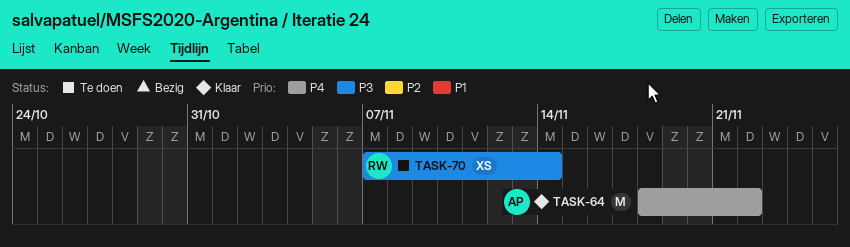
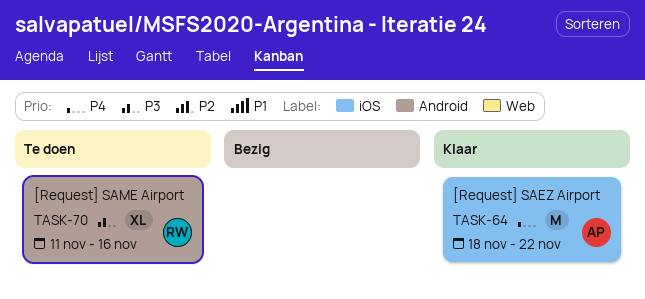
TASK-70, estimate: XS -> XL
TASK-70, start: Nov 7 -> Nov 11
TASK-70, due: Nov 14 -> Nov 16

